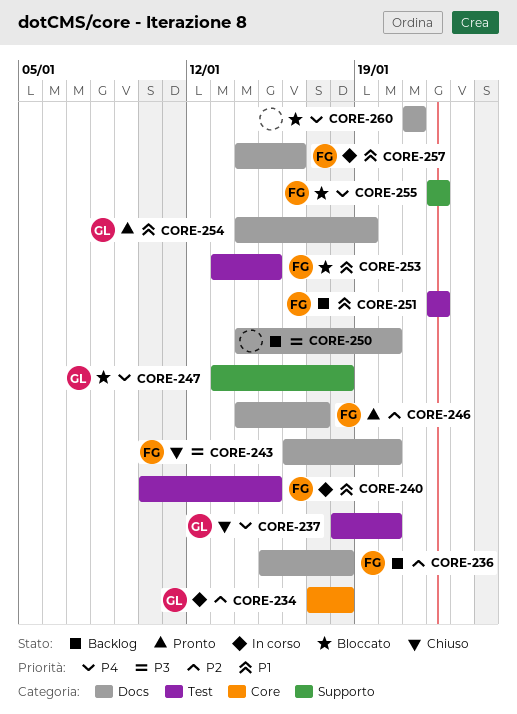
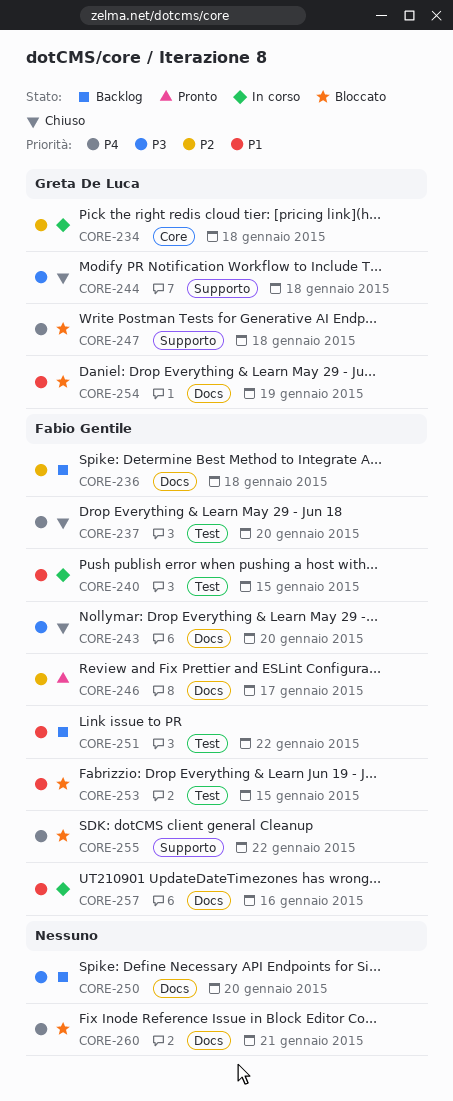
CORE-237, owner: Greta De Luca -> Fabio Gentile
CORE-244: none -> present
CORE-254, status: Pronto -> Bloccato

